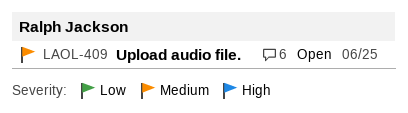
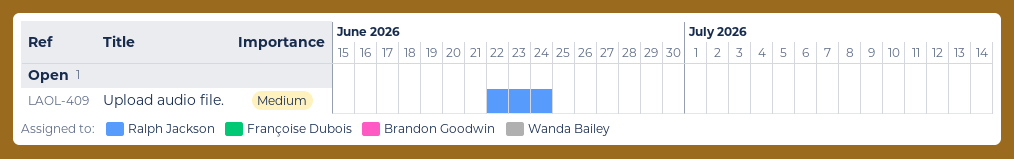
LAOL-409, due: Jun 25 -> Jun 24

